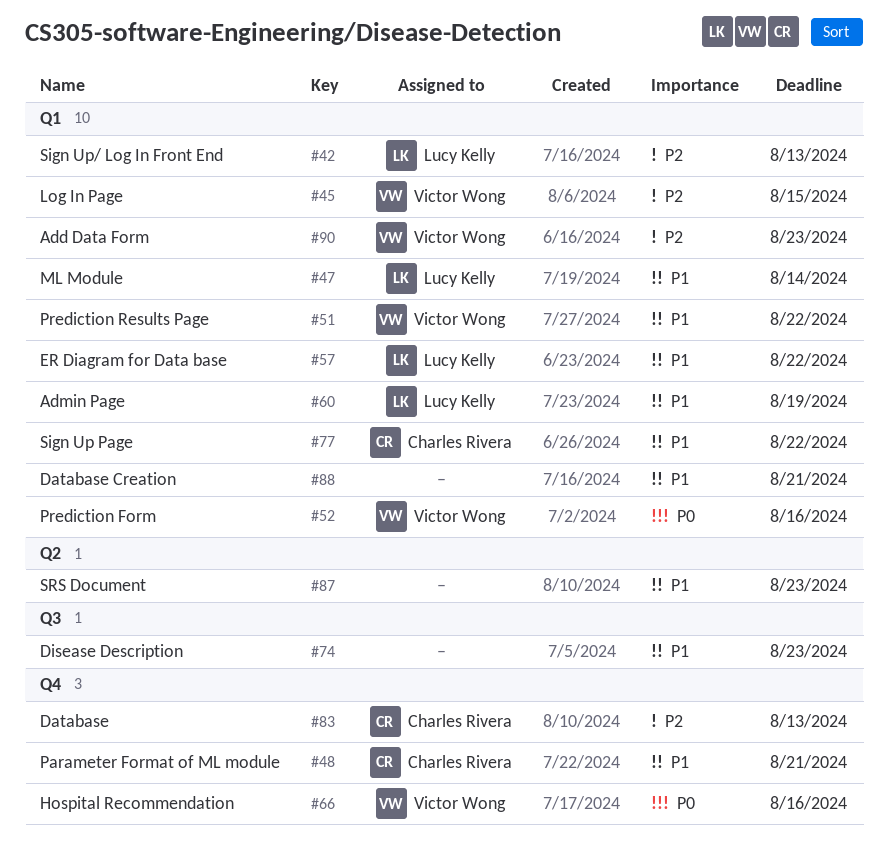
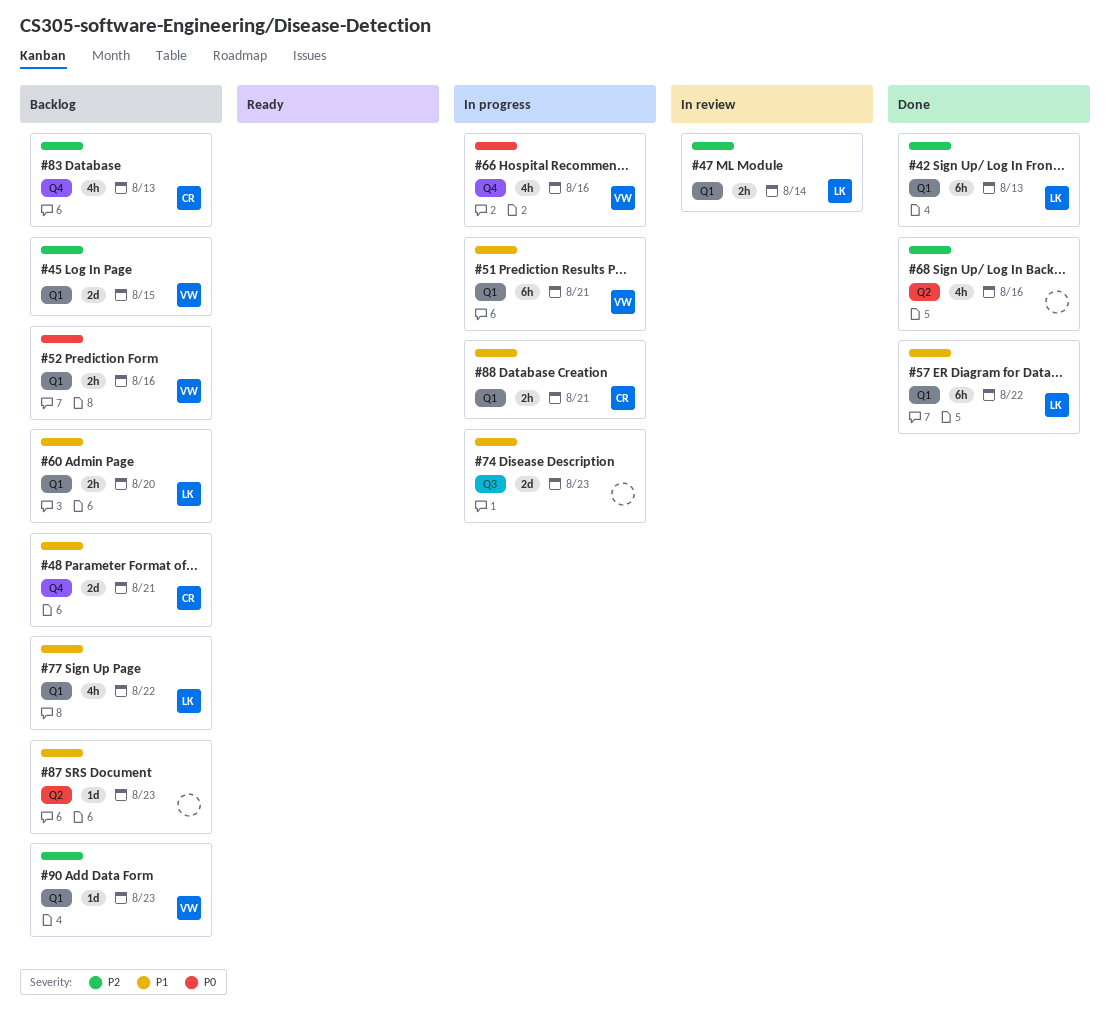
#47, priority: P1 -> P2
#51, due: Aug 22 -> Aug 21
#60, due: Aug 19 -> Aug 20
#68: none -> present
#77, owner: Charles Rivera -> Lucy Kelly
#88, owner: none -> Charles Rivera

